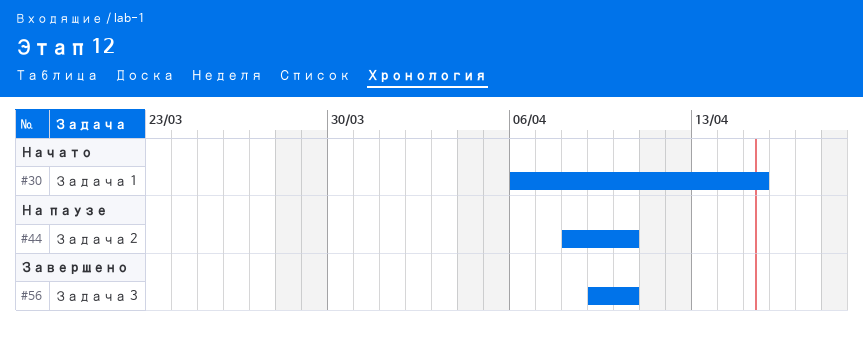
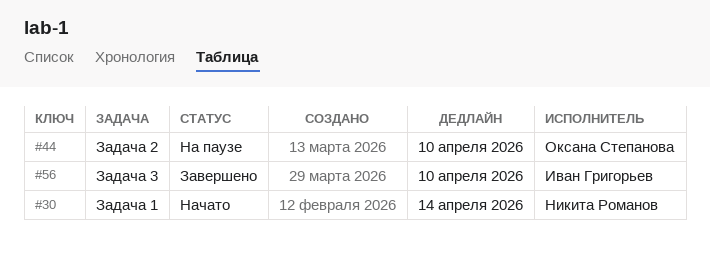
#30, due: Apr 15 -> Apr 14

